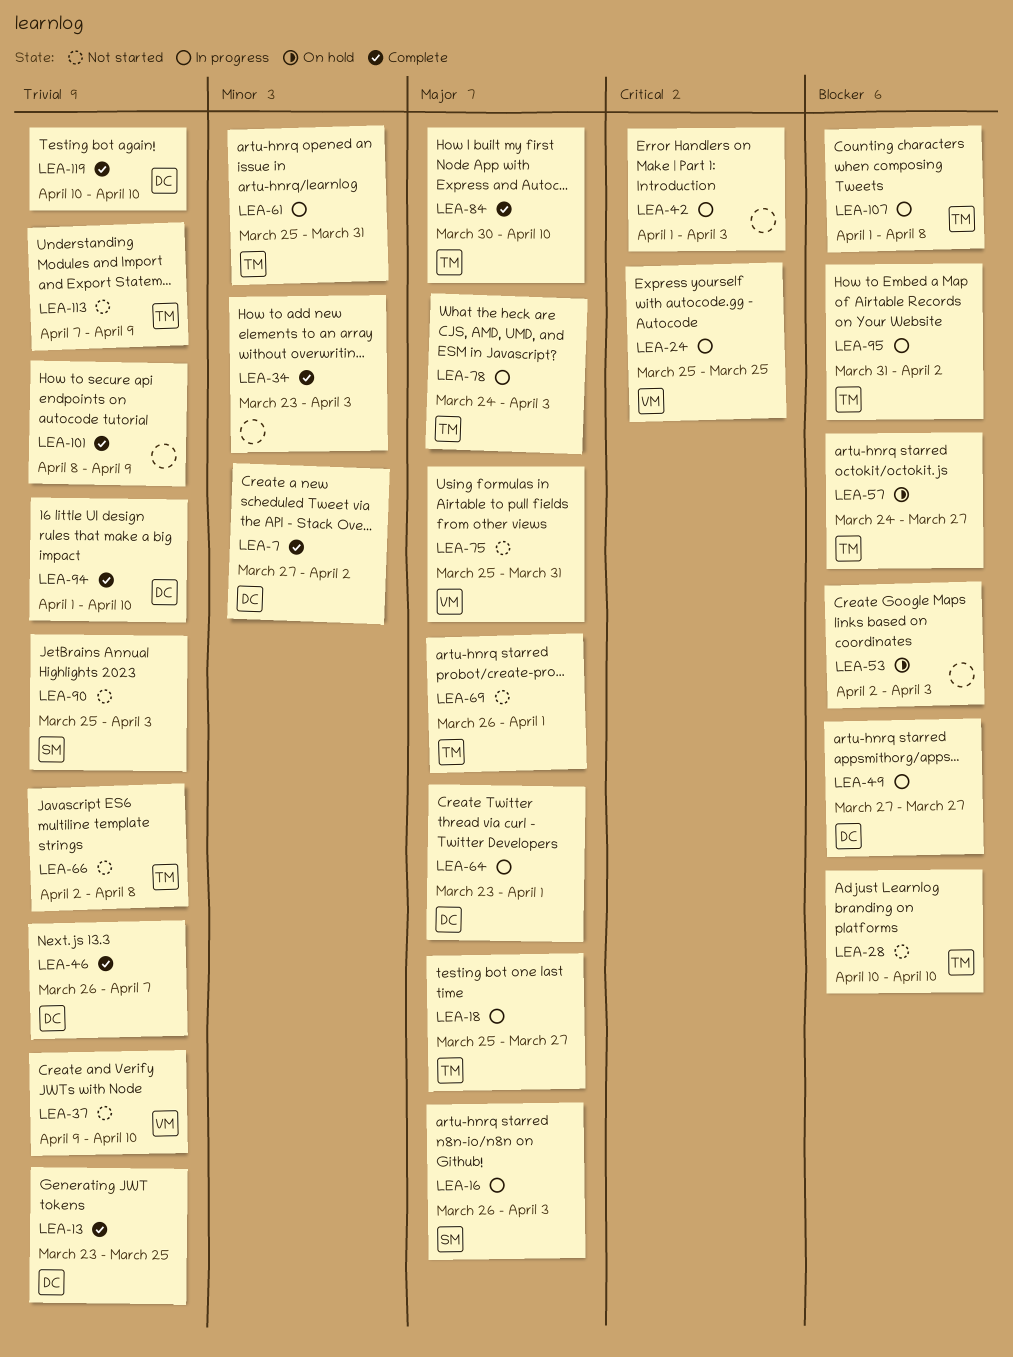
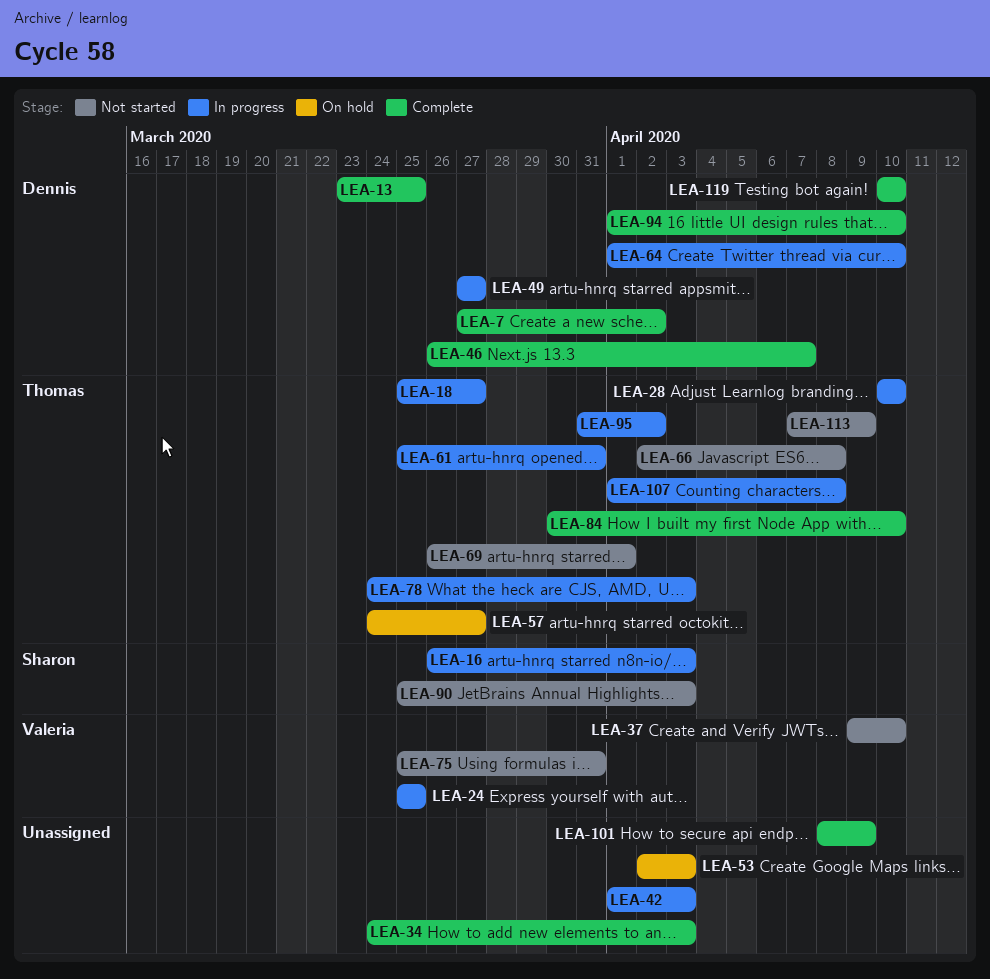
LEA-28, status: Not started -> In progress
LEA-34, start: Mar 23 -> Mar 24
LEA-64, start: Mar 23 -> Apr 1
LEA-64, due: Apr 1 -> Apr 10

